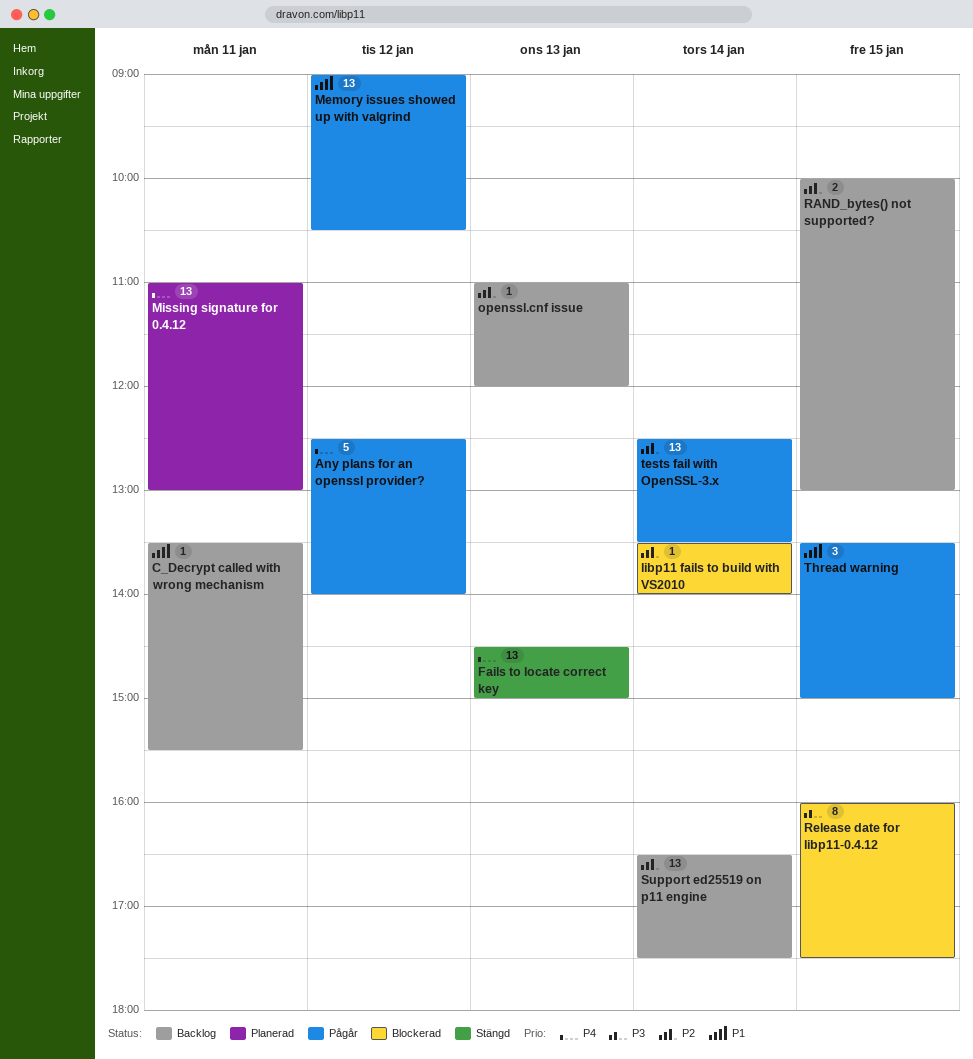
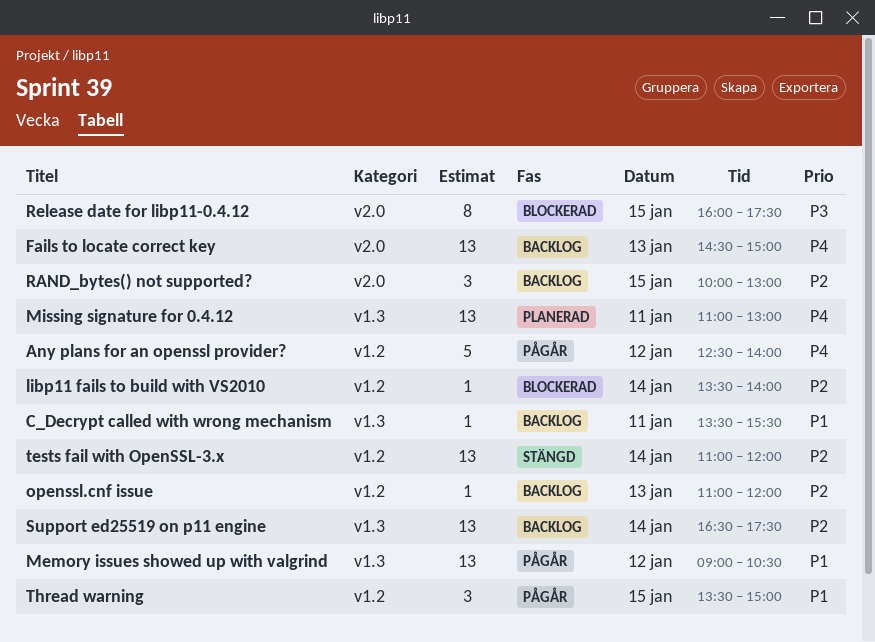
Fails to locate correct key, status: Stängd -> Backlog
RAND_bytes() not supported?, estimate: 2 -> 3
tests fail with OpenSSL-3.x, status: Pågår -> Stängd
tests fail with OpenSSL-3.x, begins: 12:30 -> 11:00
tests fail with OpenSSL-3.x, ends: 13:30 -> 12:00

